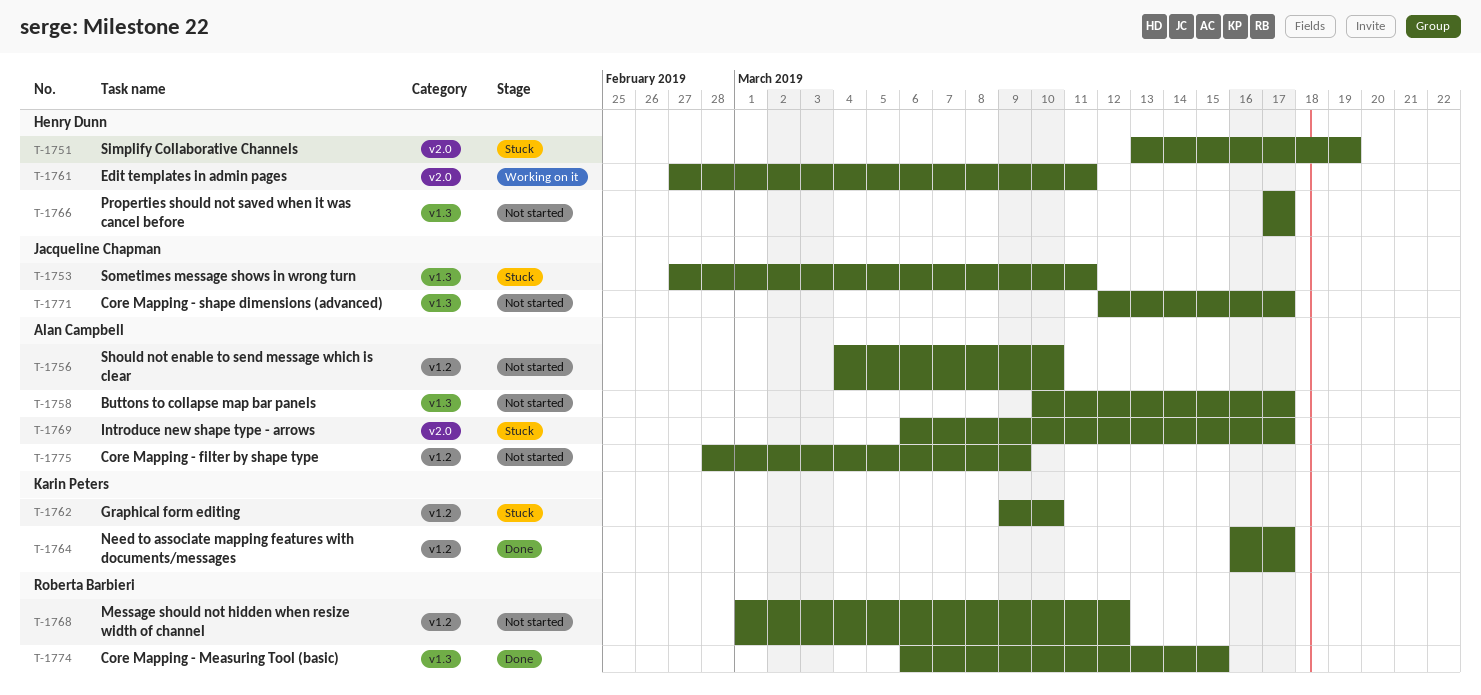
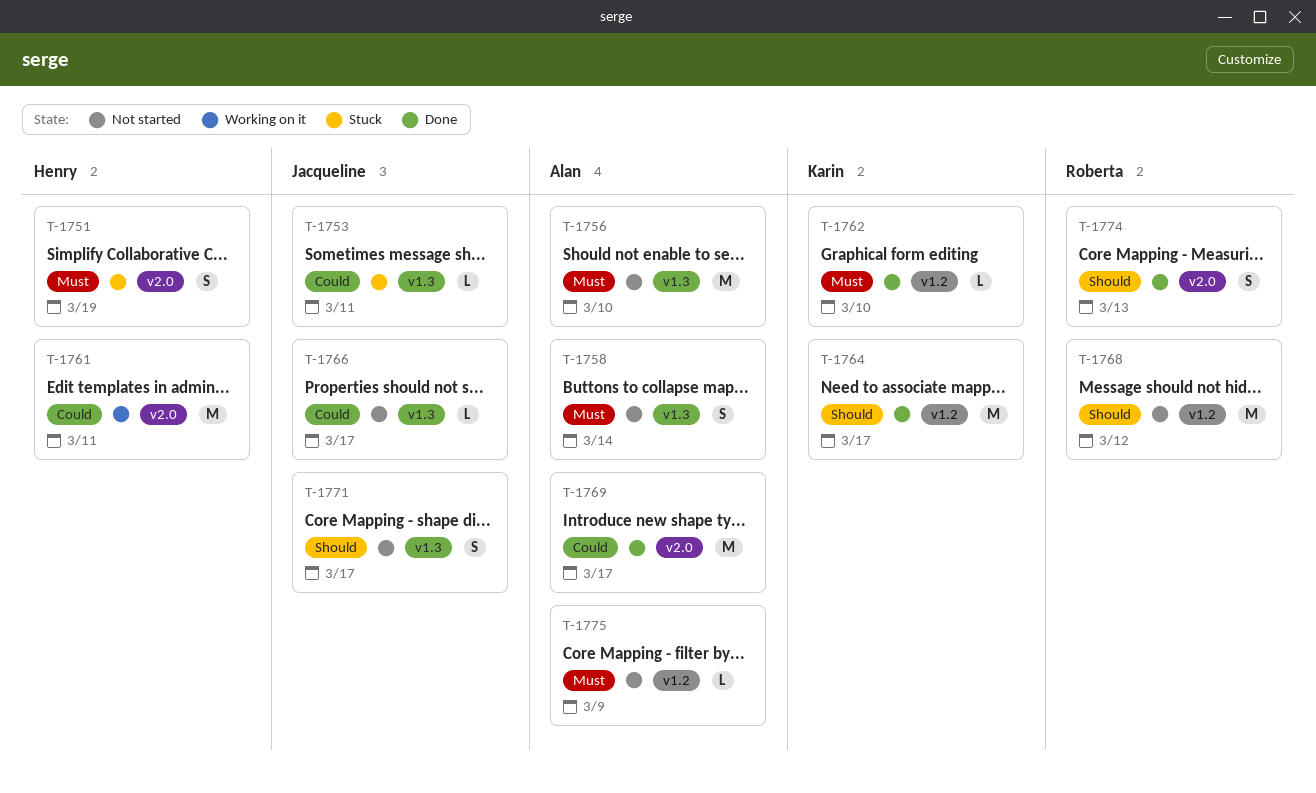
T-1756, label: v1.2 -> v1.3
T-1758, due: Mar 17 -> Mar 14
T-1762, status: Stuck -> Done
T-1766, owner: Henry Dunn -> Jacqueline Chapman
T-1769, status: Stuck -> Done
T-1774, label: v1.3 -> v2.0
T-1774, due: Mar 15 -> Mar 13

